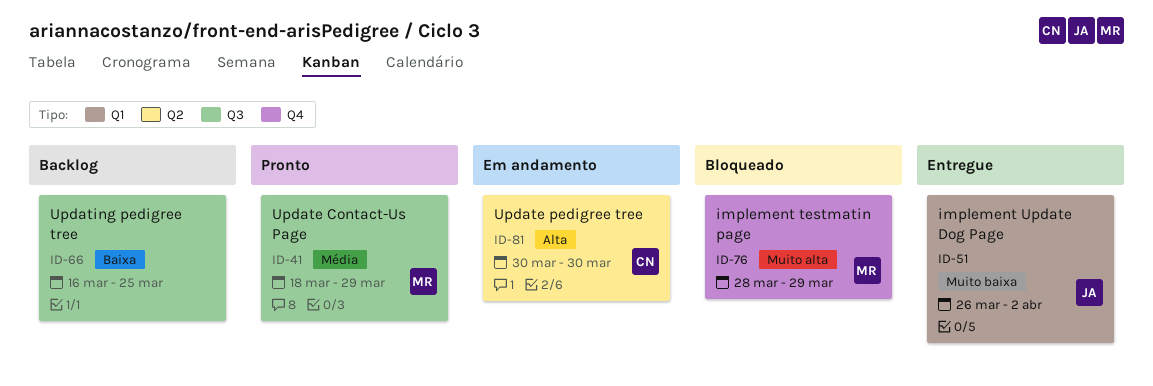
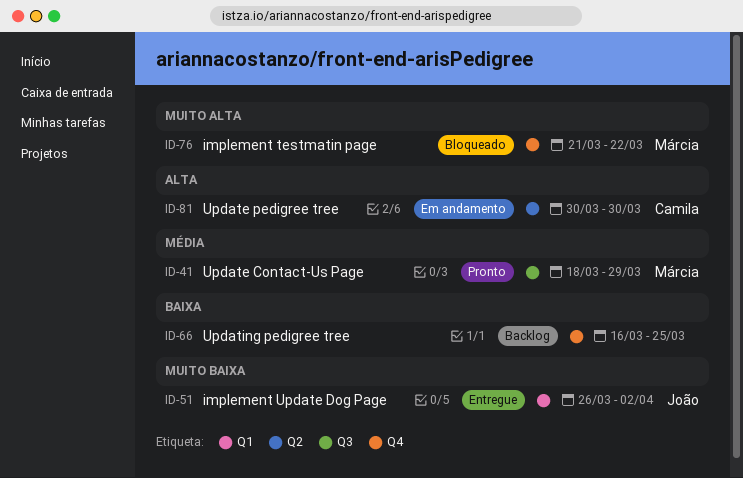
ID-66, label: Q3 -> Q4
ID-76, start: Mar 28 -> Mar 21
ID-76, due: Mar 29 -> Mar 22

